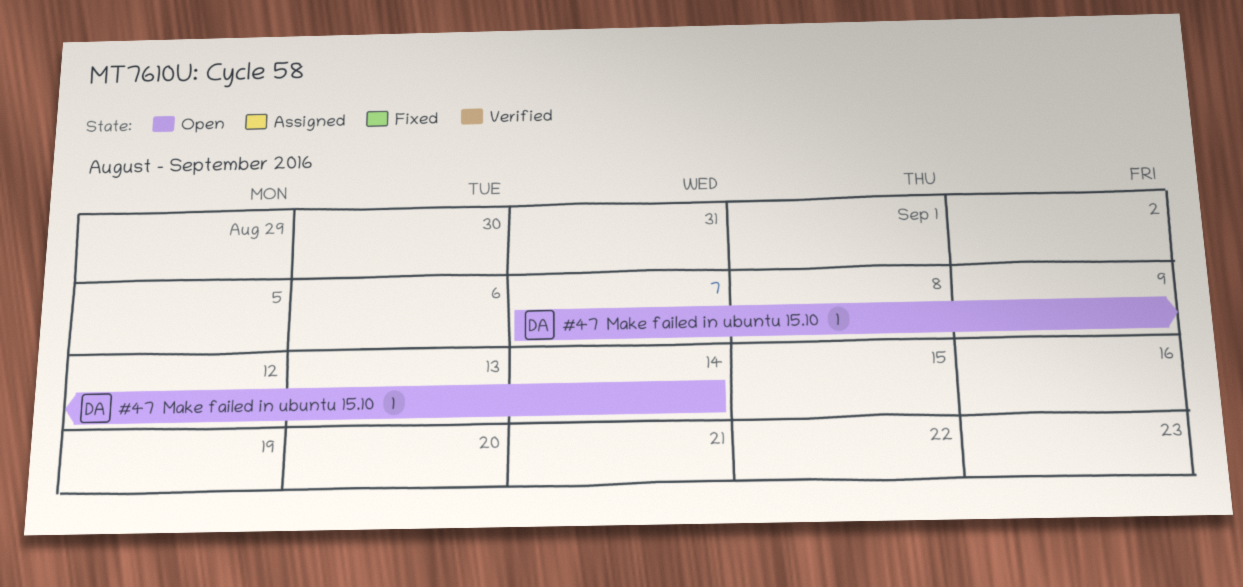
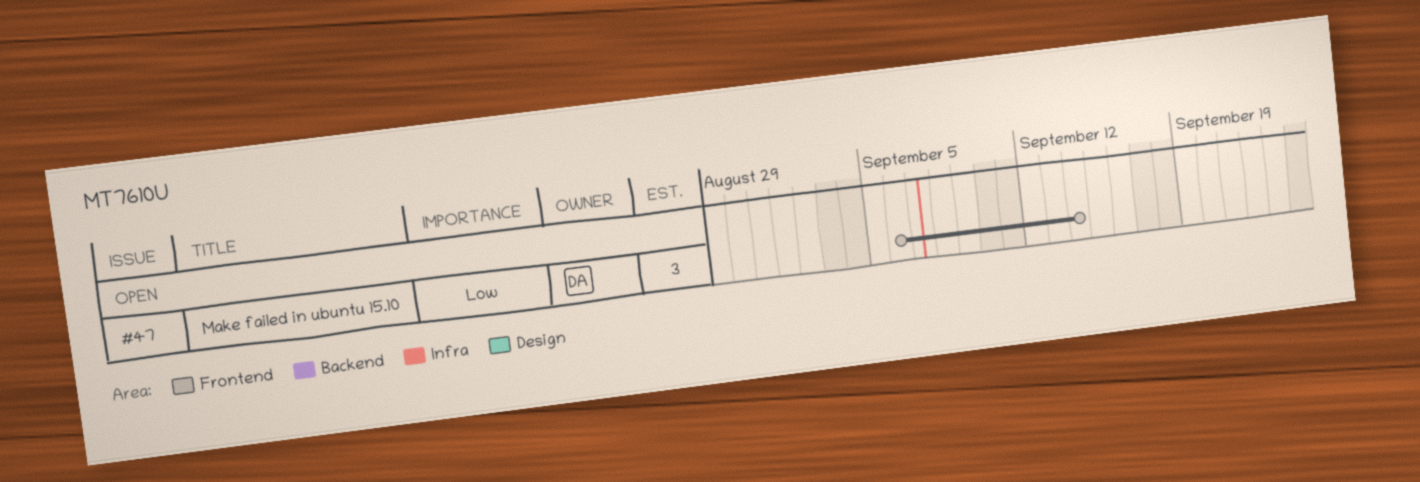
#47, estimate: 1 -> 3
#47, start: Sep 7 -> Sep 6

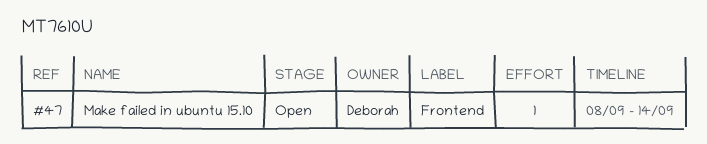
#47, estimate: 3 -> 1
#47, start: Sep 6 -> Sep 8

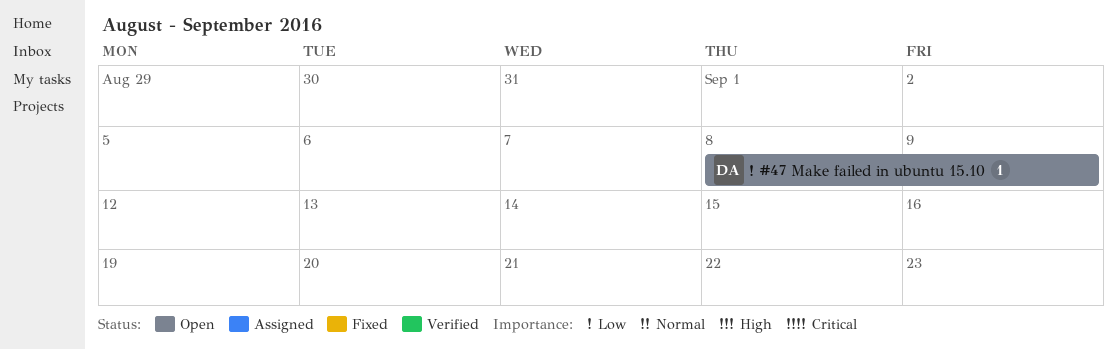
#47, due: Sep 14 -> Sep 9

